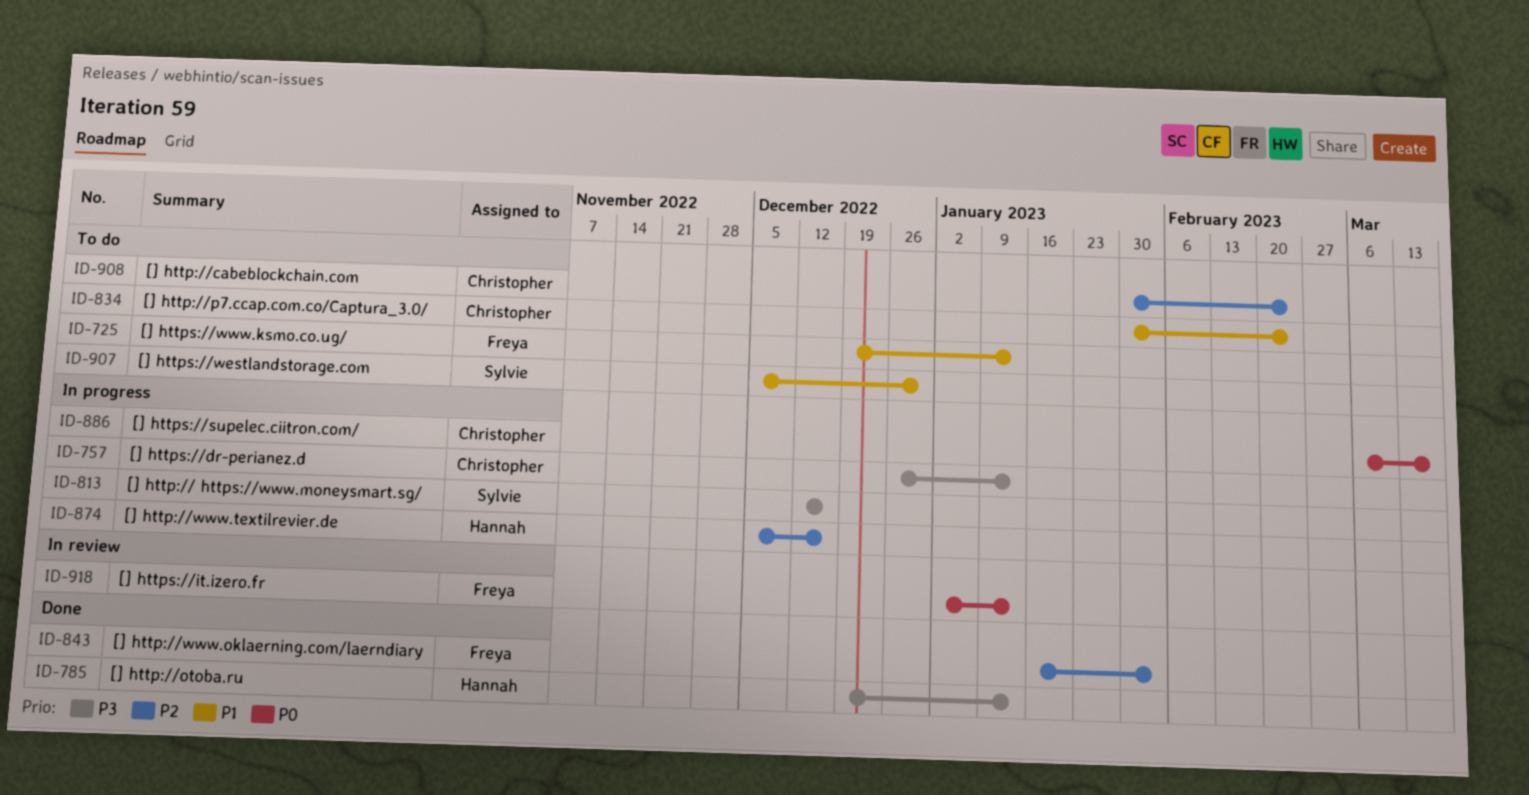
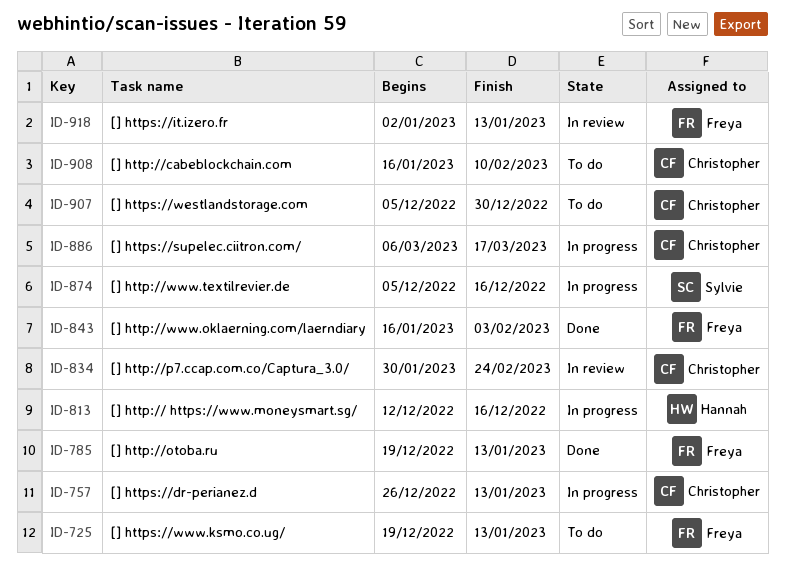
ID-785, owner: Hannah -> Freya
ID-813, owner: Sylvie -> Hannah
ID-834, status: To do -> In review
ID-874, owner: Hannah -> Sylvie
ID-907, owner: Sylvie -> Christopher
ID-908, start: Jan 30 -> Jan 16
ID-908, due: Feb 24 -> Feb 10

